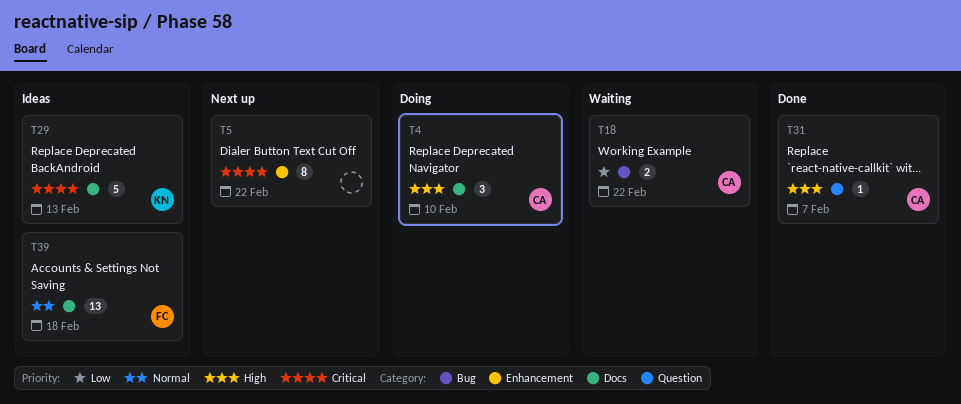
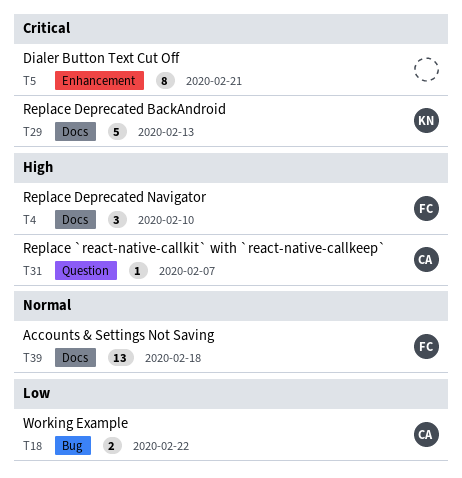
T4, owner: CA -> FC
T5, due: Feb 22 -> Feb 21

